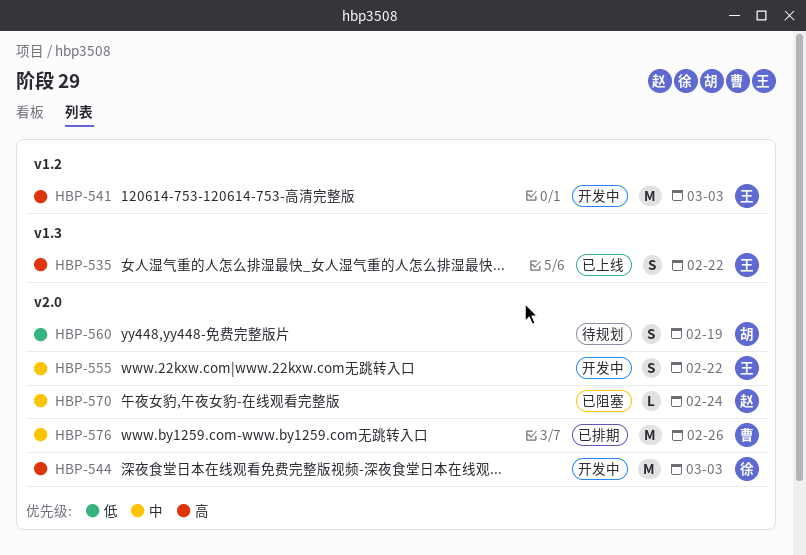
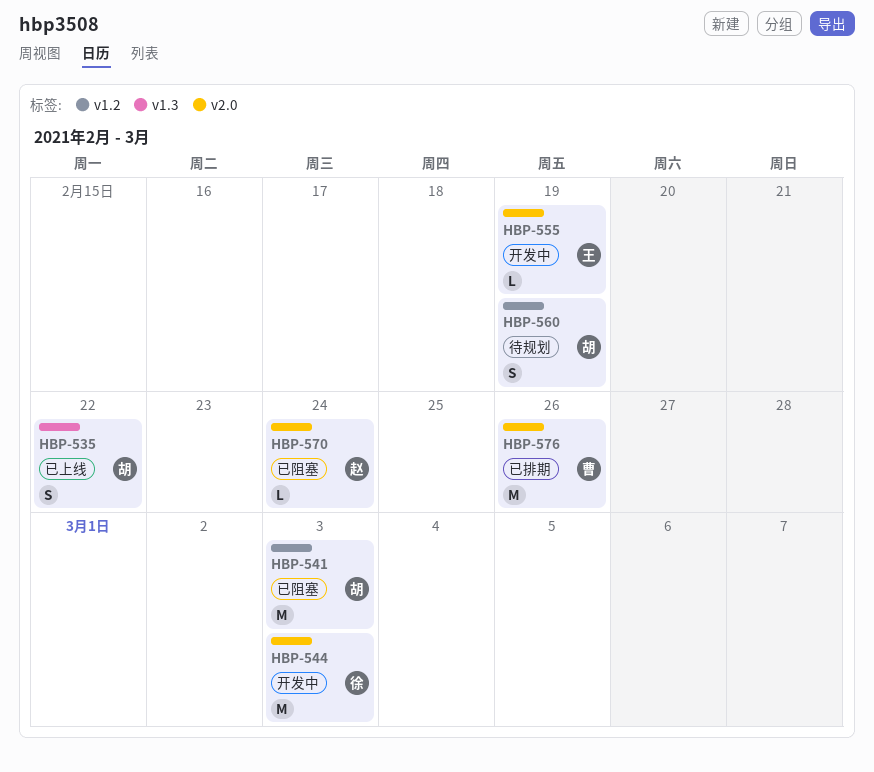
HBP-535, owner: 王 -> 胡
HBP-541, status: 开发中 -> 已阻塞
HBP-541, owner: 王 -> 胡
HBP-555, estimate: S -> L
HBP-555, due: Feb 22 -> Feb 19
HBP-560, label: v2.0 -> v1.2

